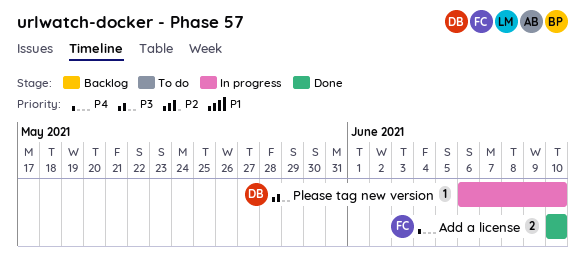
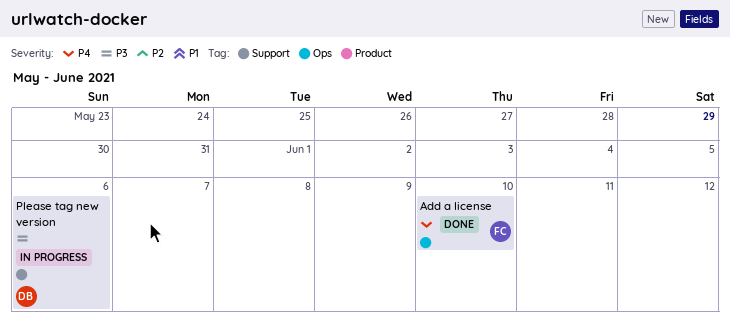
Please tag new version, due: Jun 10 -> Jun 6

